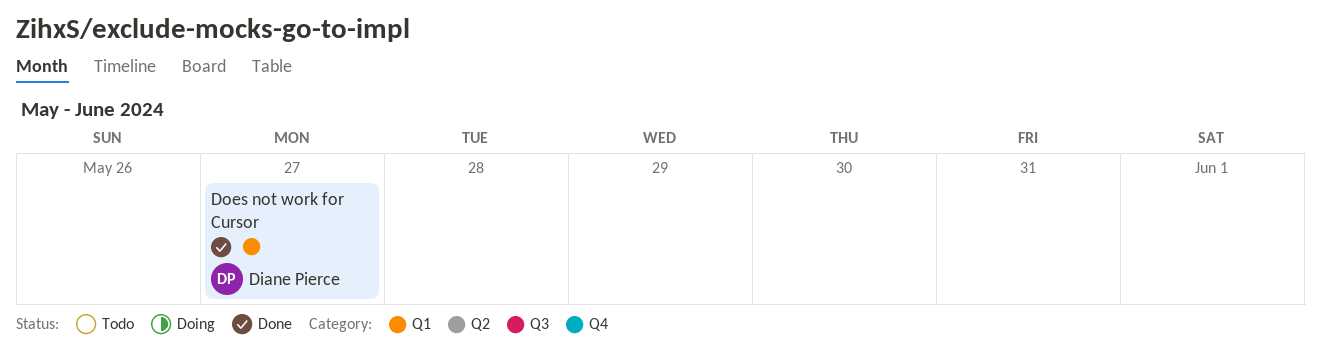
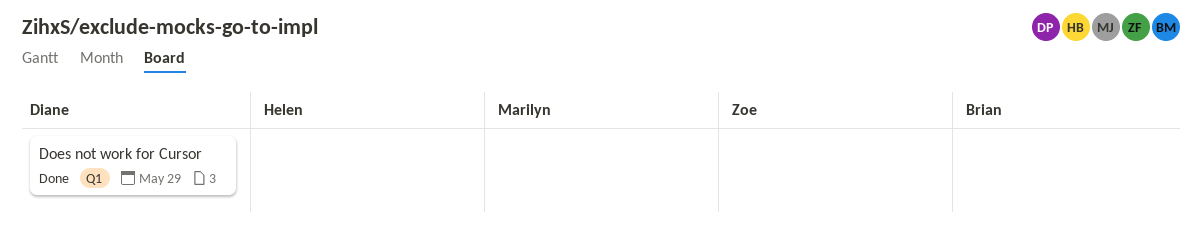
Does not work for Cursor, due: May 27 -> May 29

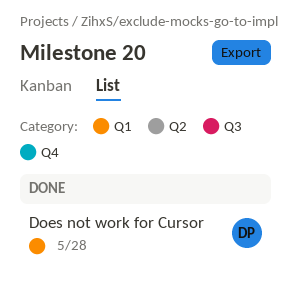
Does not work for Cursor, due: May 29 -> May 28

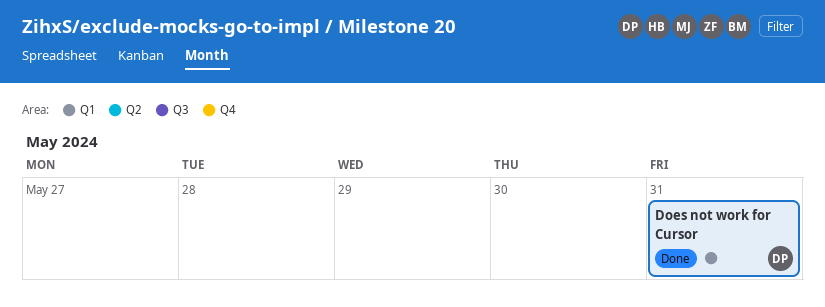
Does not work for Cursor, due: May 28 -> May 31

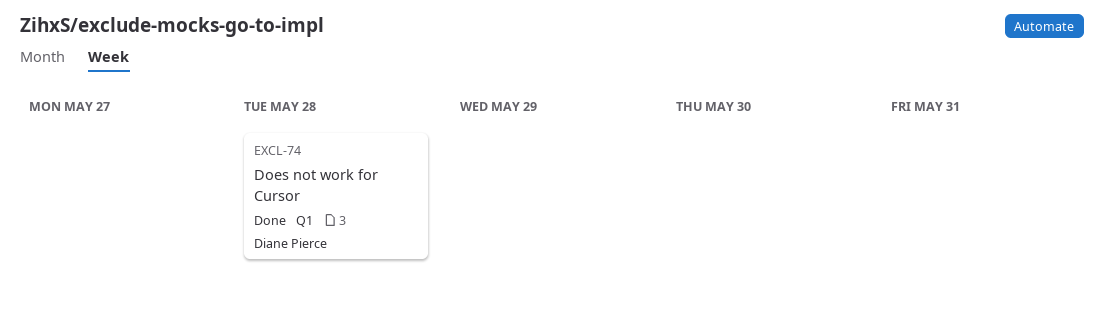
Does not work for Cursor, due: May 31 -> May 28

